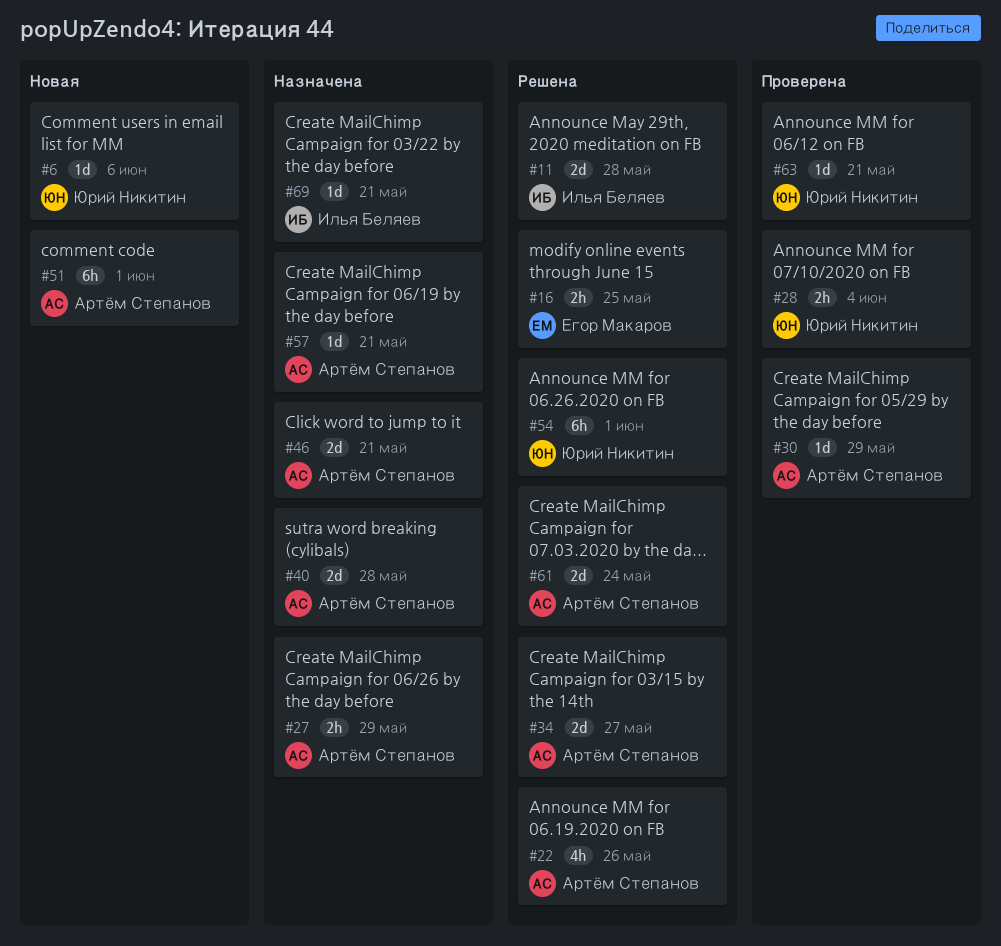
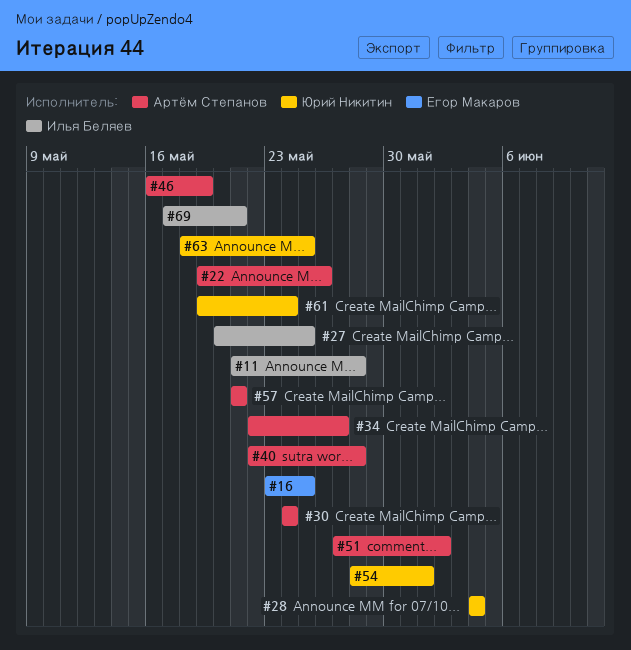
#6: present -> none
#27, owner: Артём Степанов -> Илья Беляев
#27, due: May 29 -> May 25
#30, due: May 29 -> May 24
#46, due: May 21 -> May 19
#51, due: Jun 1 -> Jun 2
#61, owner: Артём Степанов -> Юрий Никитин
#63, due: May 21 -> May 25

